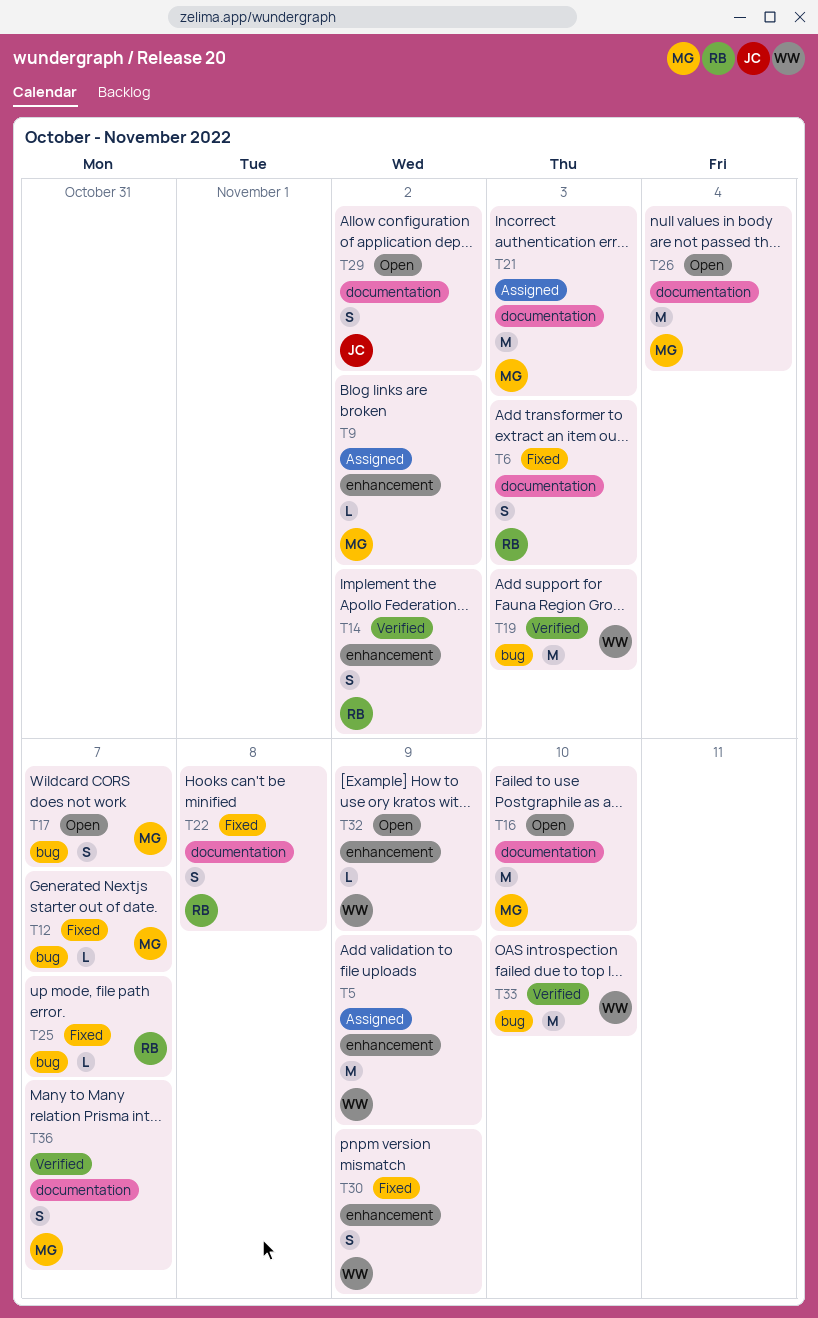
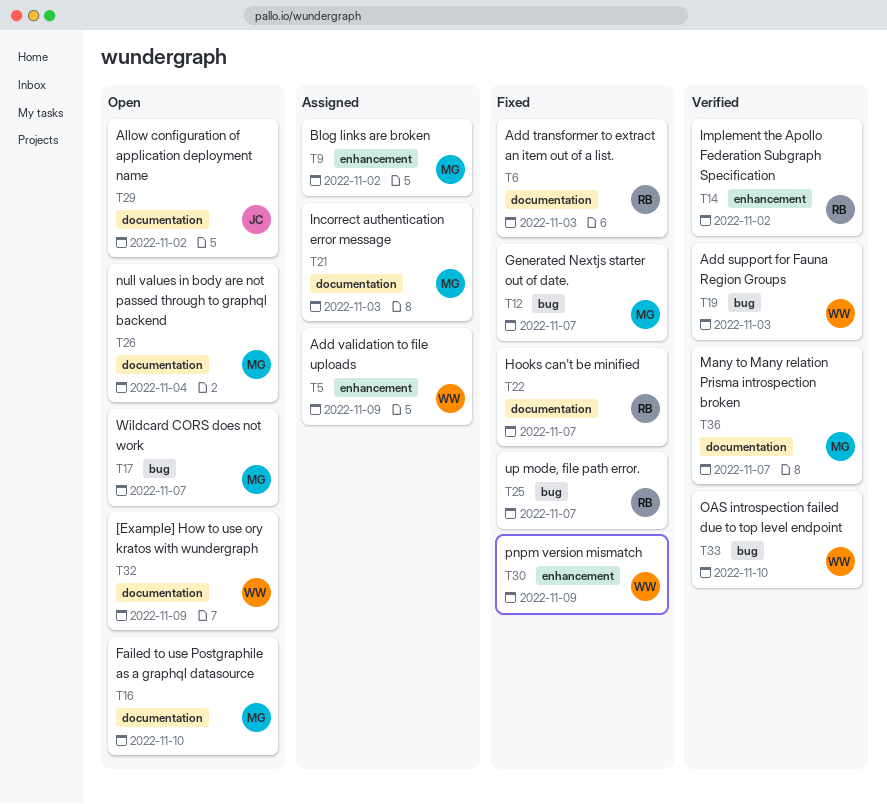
T22, due: Nov 8 -> Nov 7
T32, label: enhancement -> documentation

